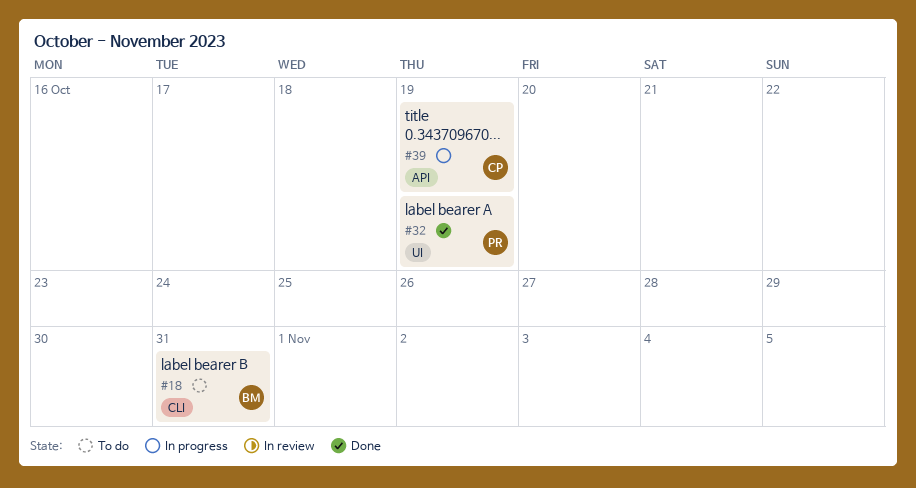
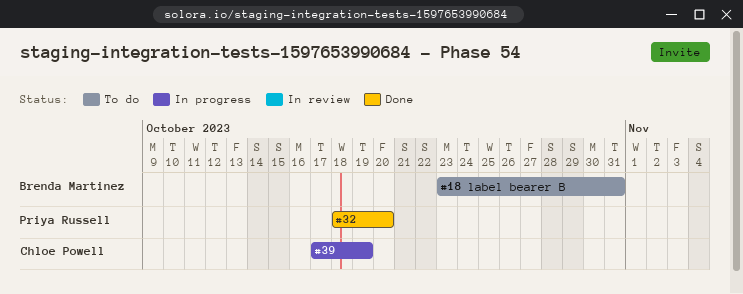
#32, due: Oct 19 -> Oct 20

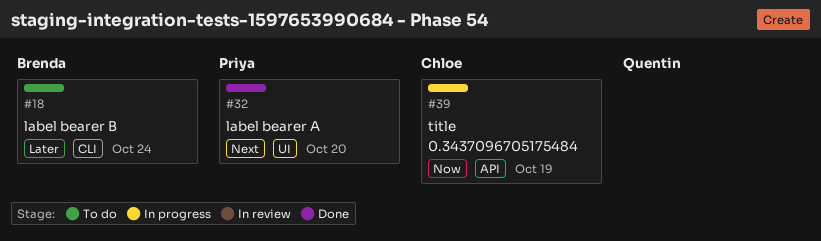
#18, due: Oct 31 -> Oct 24

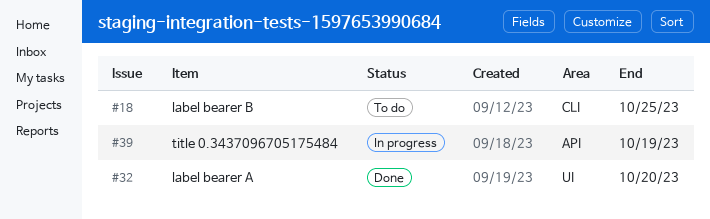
#18, due: Oct 24 -> Oct 25

